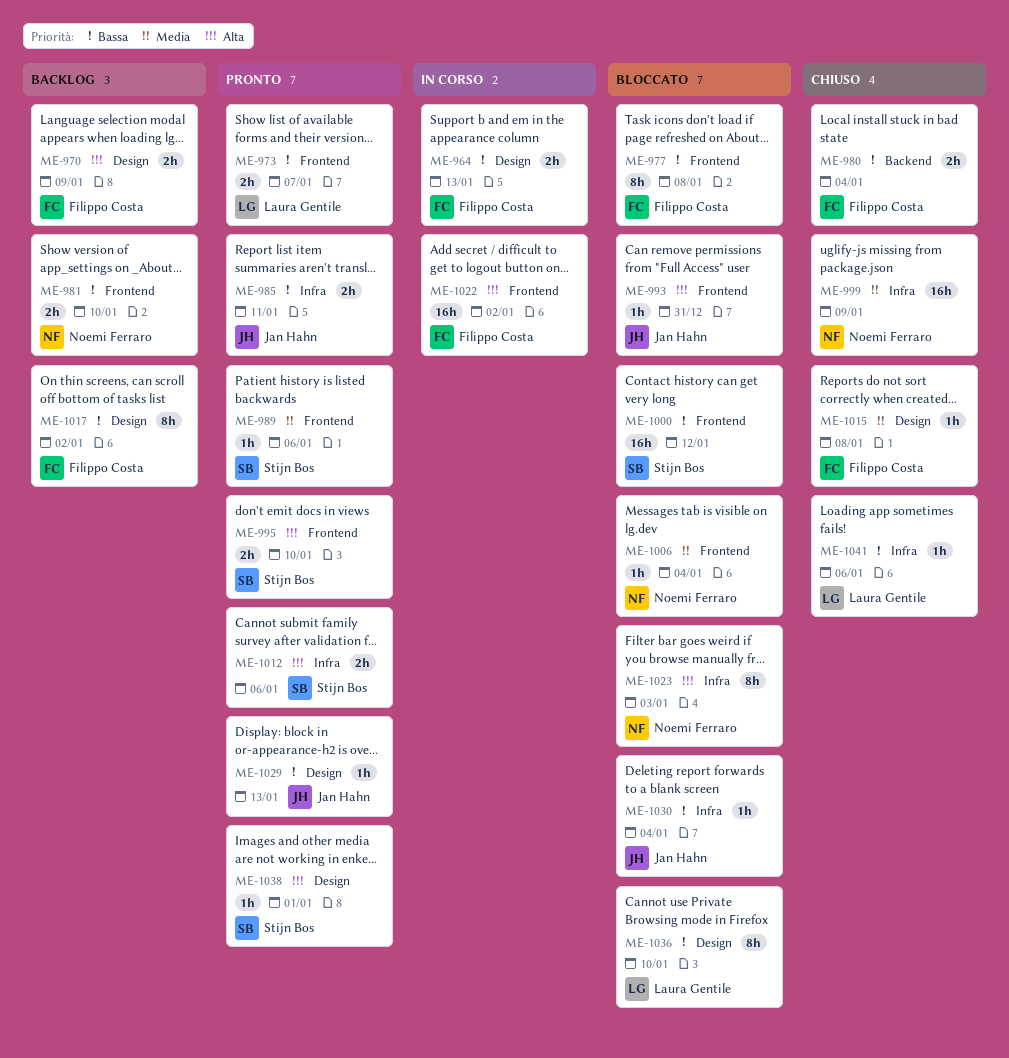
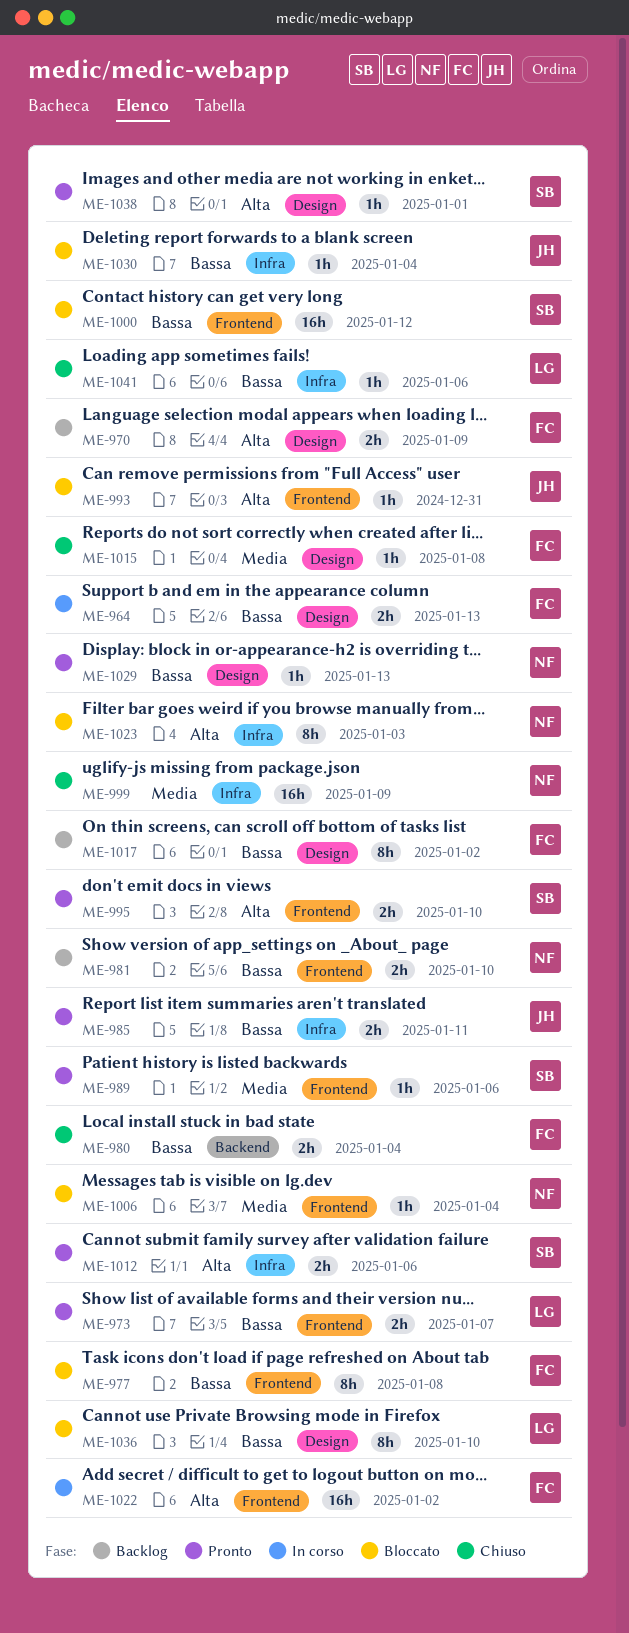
ME-1029, owner: Jan Hahn -> Noemi Ferraro

